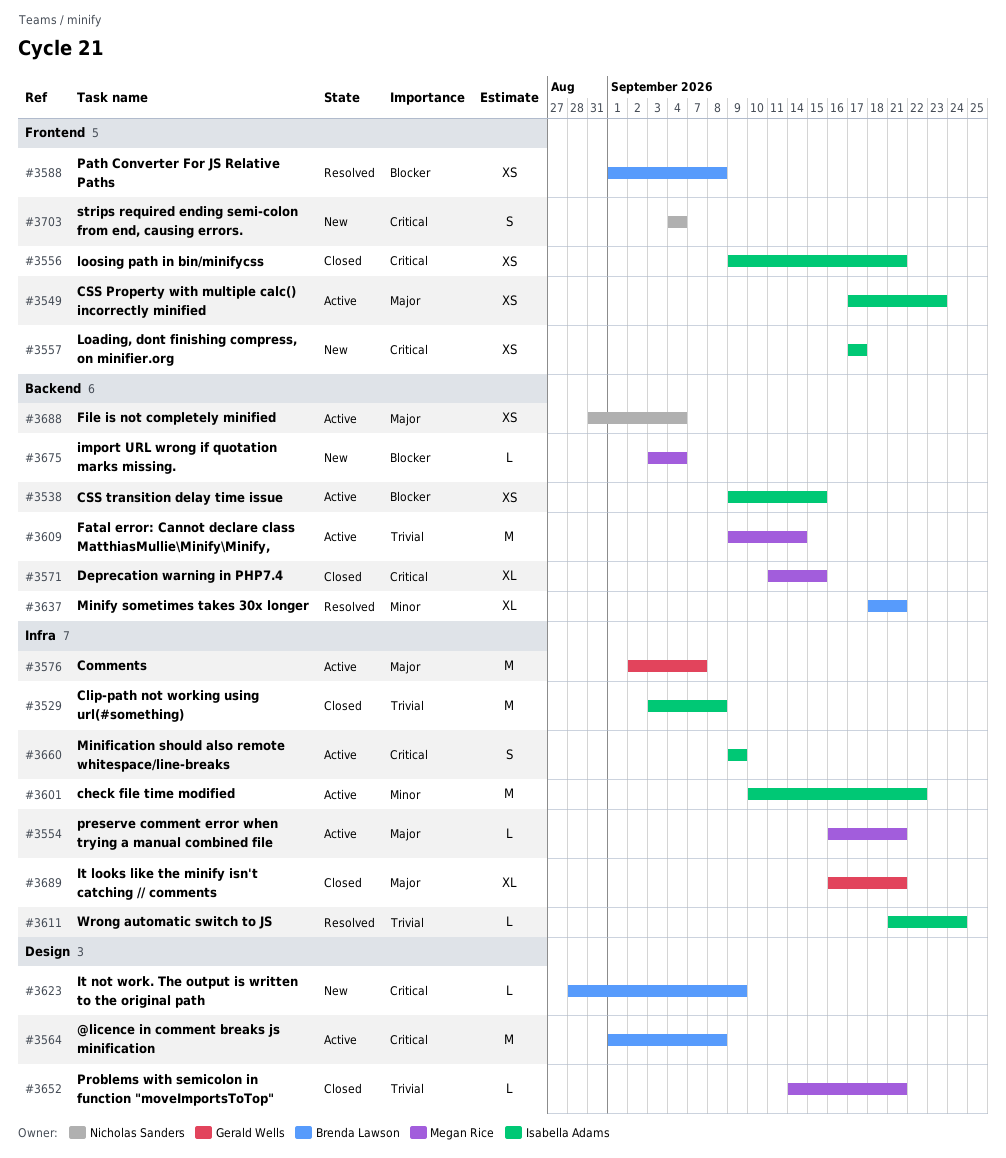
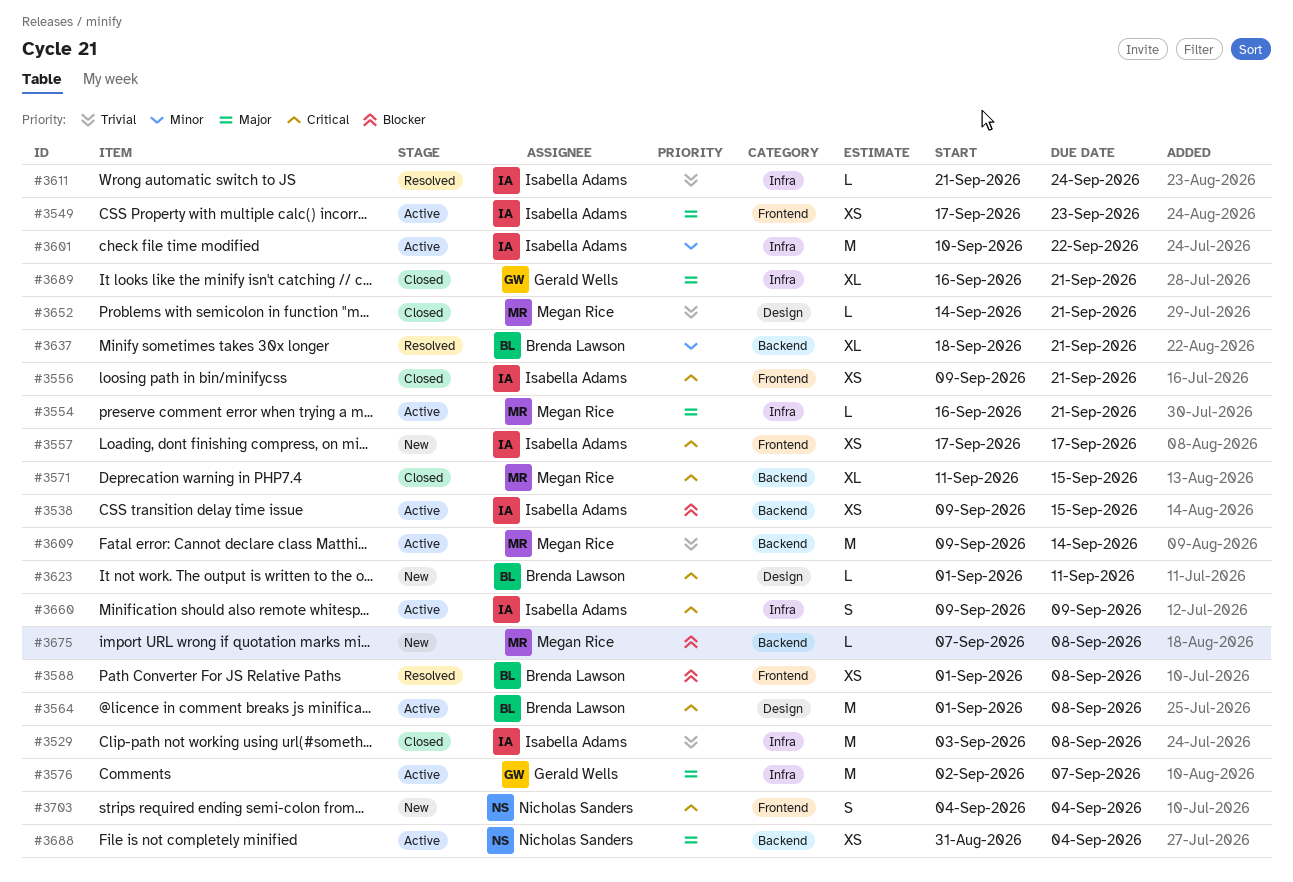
#3623, start: Aug 28 -> Sep 1
#3623, due: Sep 9 -> Sep 11
#3675, start: Sep 3 -> Sep 7
#3675, due: Sep 4 -> Sep 8

